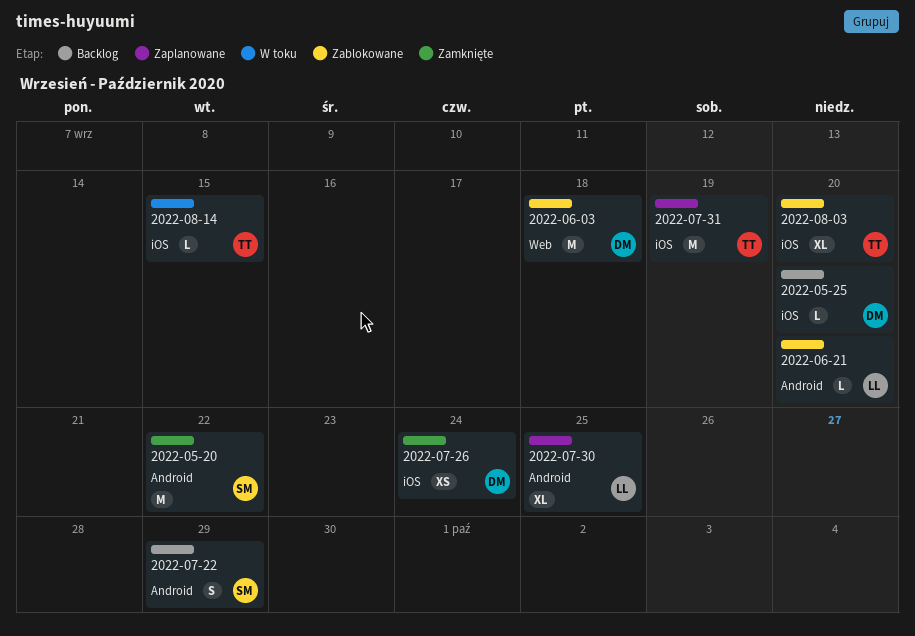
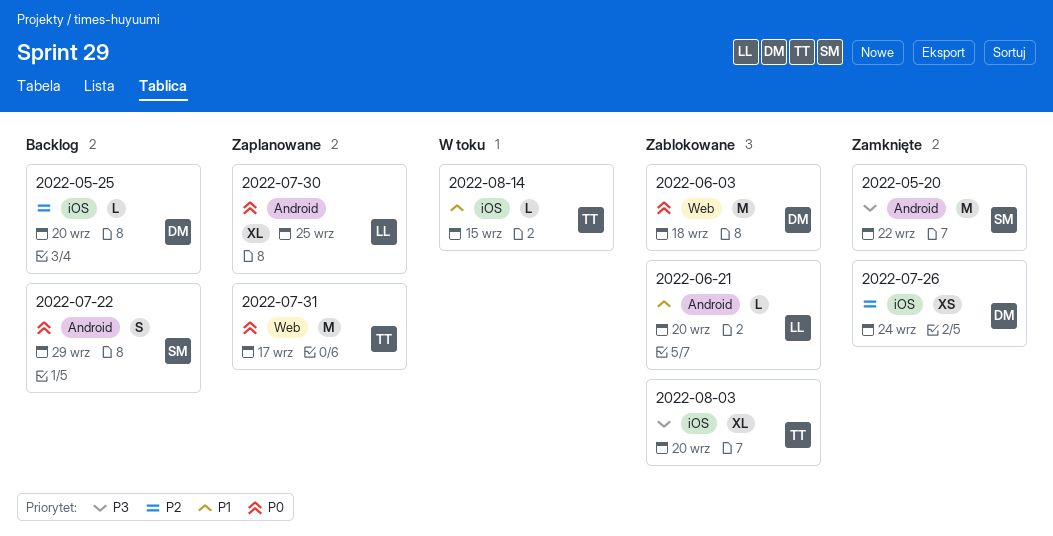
2022-07-31, label: iOS -> Web
2022-07-31, due: Sep 19 -> Sep 17

